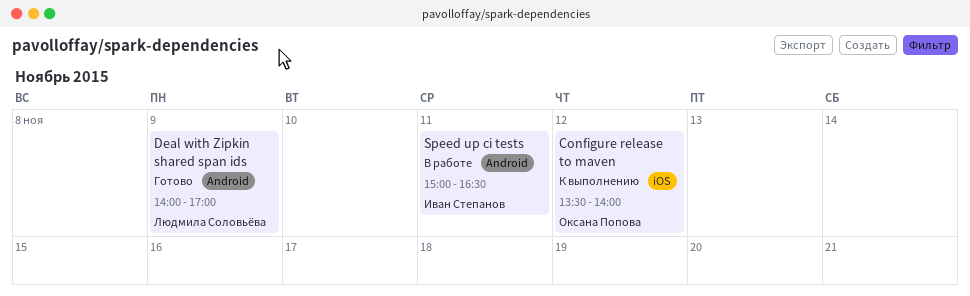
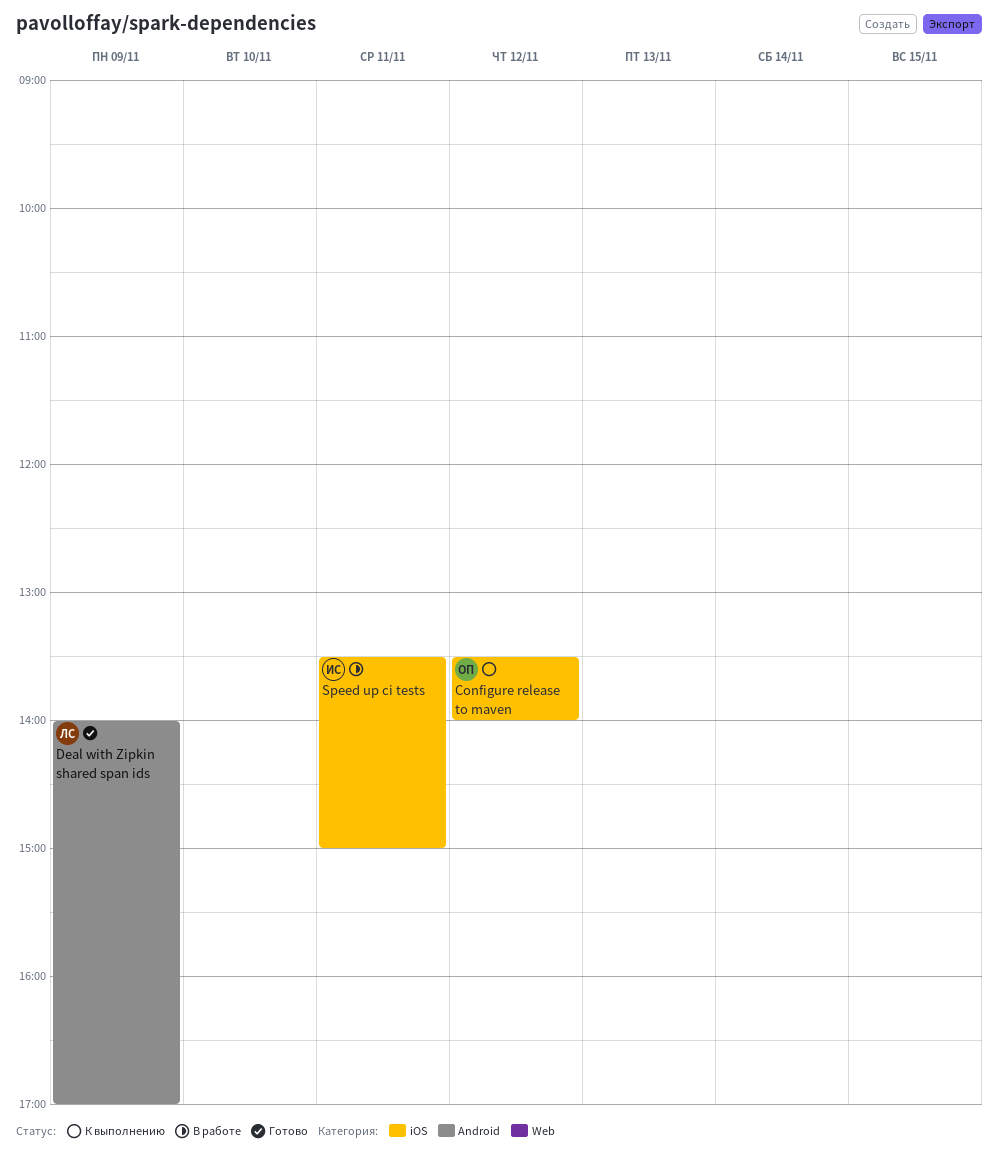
Speed up ci tests, label: Android -> iOS
Speed up ci tests, begins: 15:00 -> 13:30
Speed up ci tests, ends: 16:30 -> 15:00

